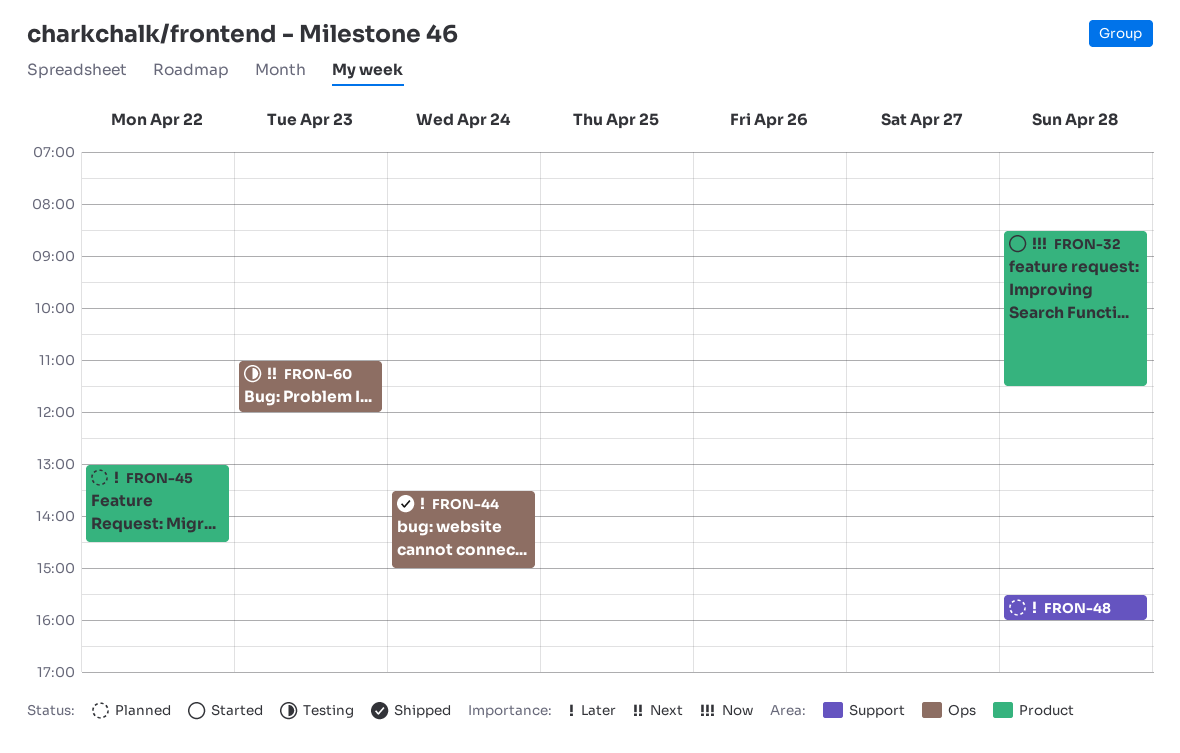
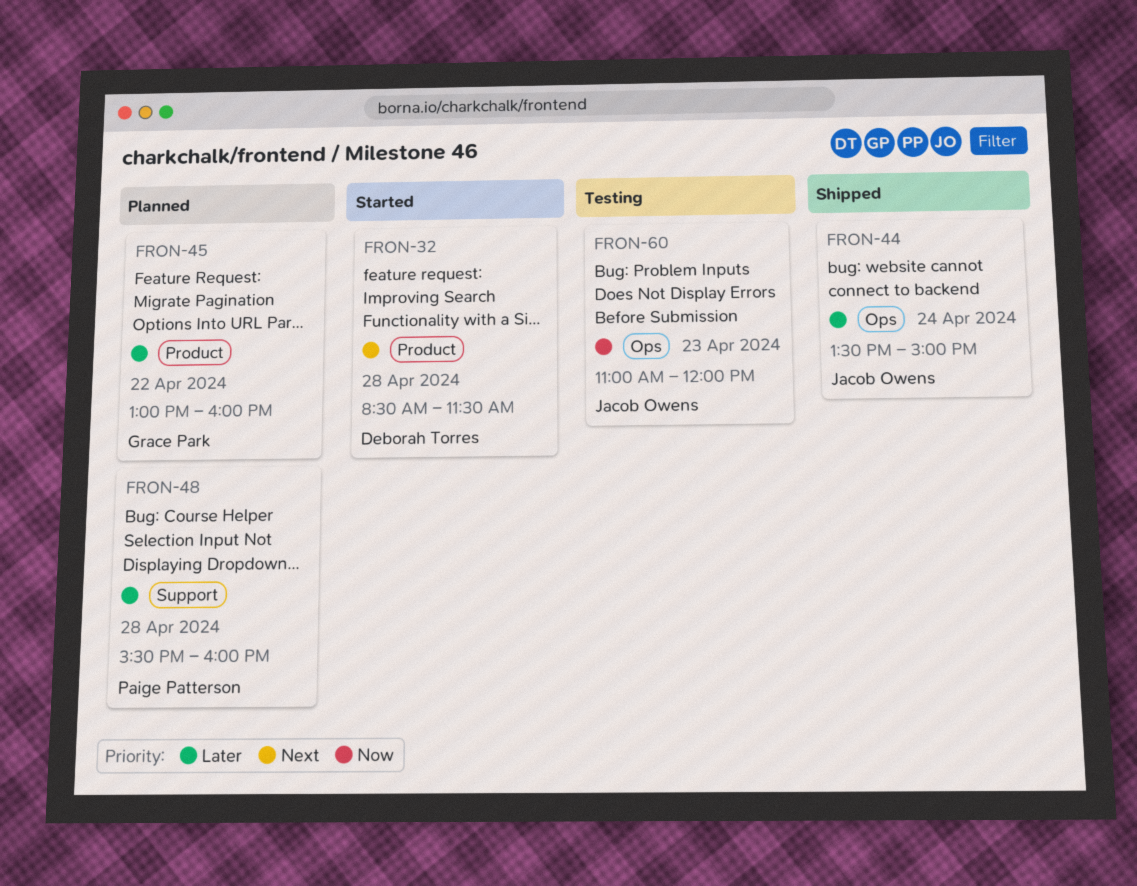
FRON-32, priority: Now -> Next
FRON-45, ends: 14:30 -> 16:00
FRON-60, priority: Next -> Now

